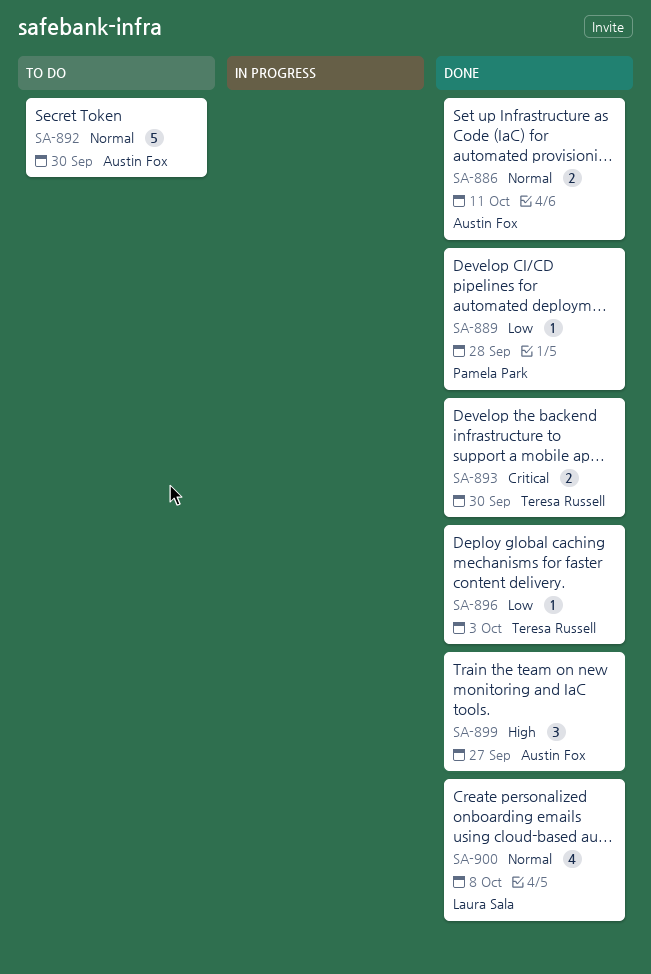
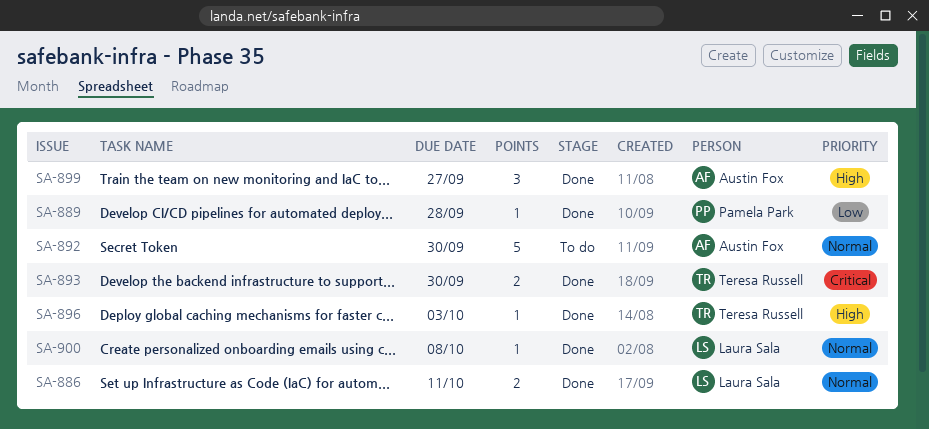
SA-886, owner: Austin Fox -> Laura Sala
SA-896, priority: Low -> High
SA-900, estimate: 4 -> 1

